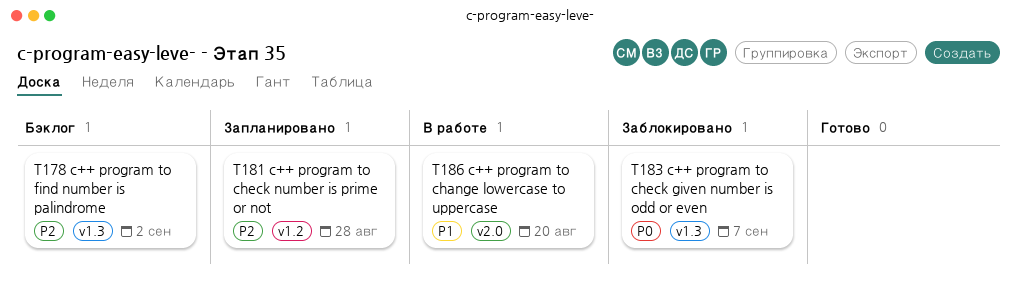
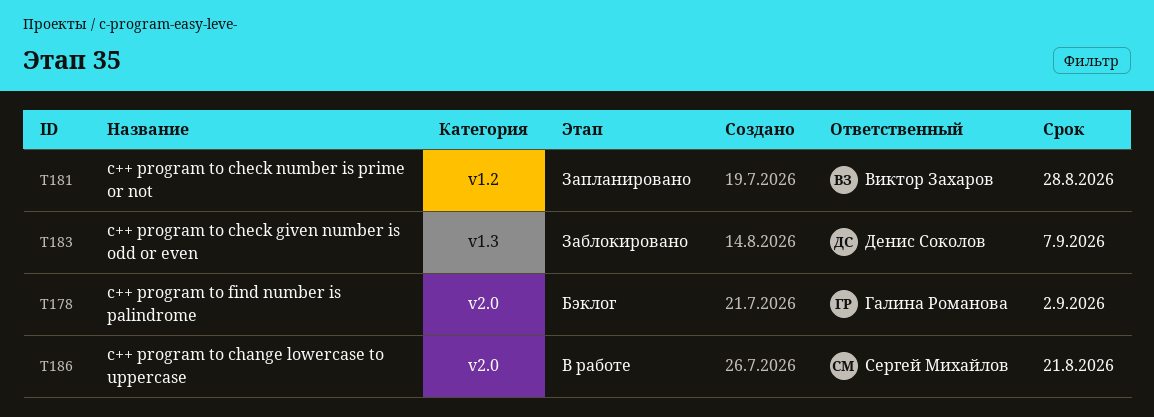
T178, label: v1.3 -> v2.0
T186, due: Aug 20 -> Aug 21

